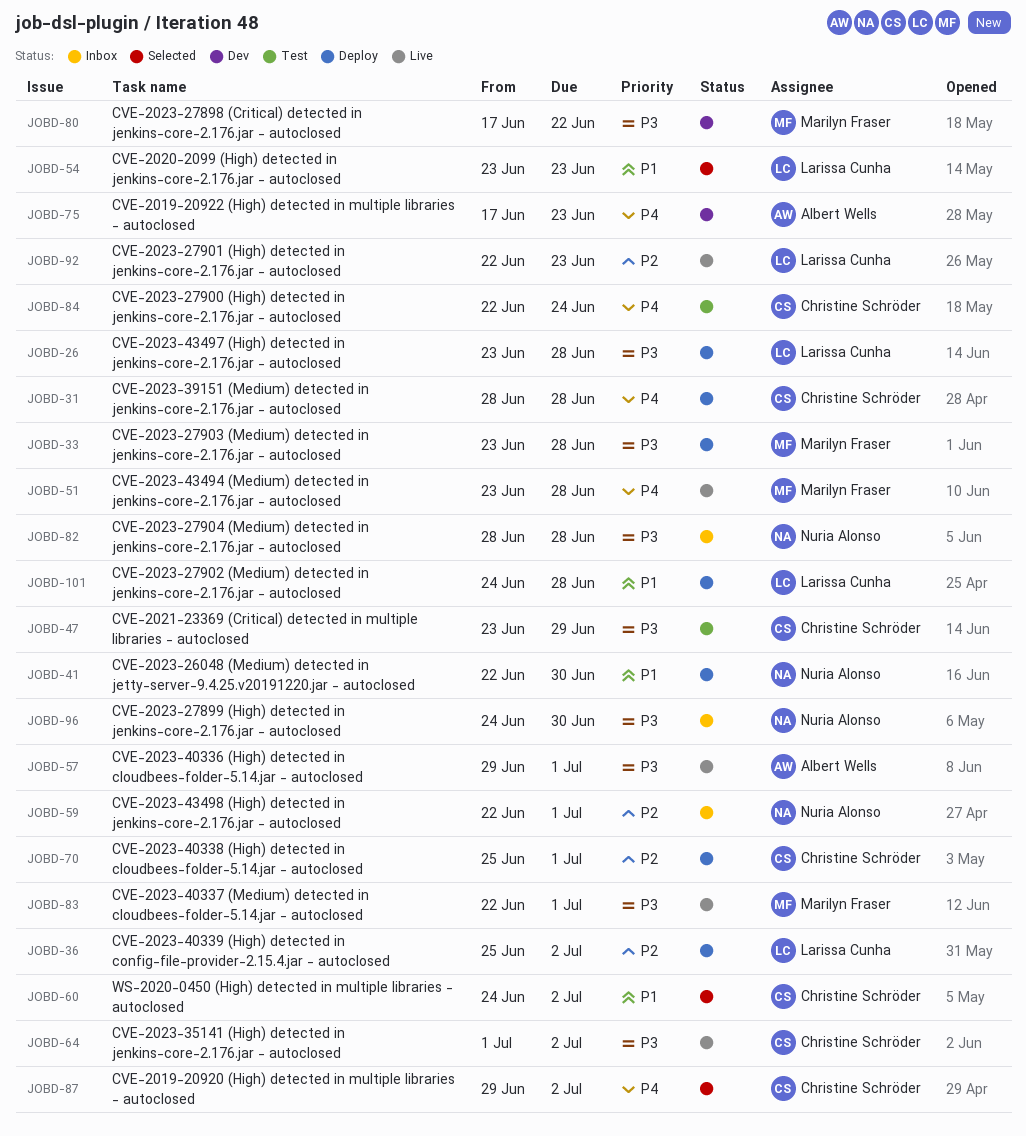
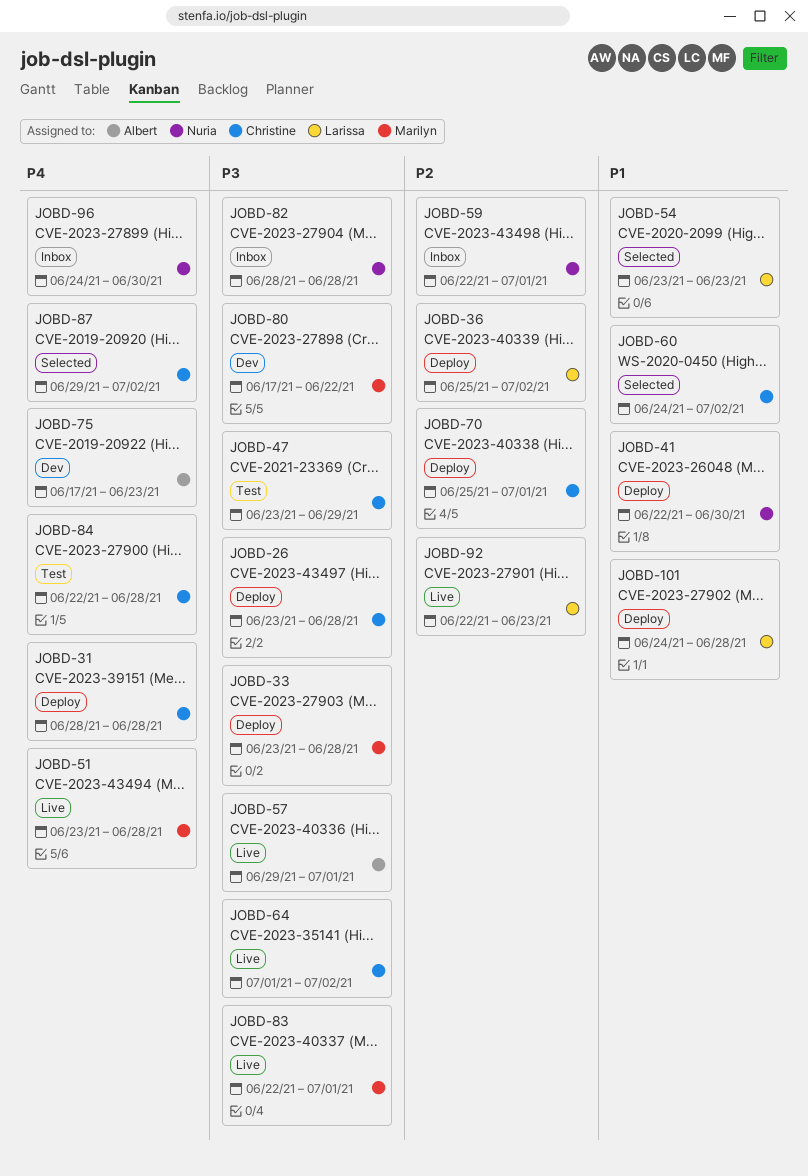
JOBD-26, owner: Larissa Cunha -> Christine Schröder
JOBD-84, due: Jun 24 -> Jun 28
JOBD-96, priority: P3 -> P4

